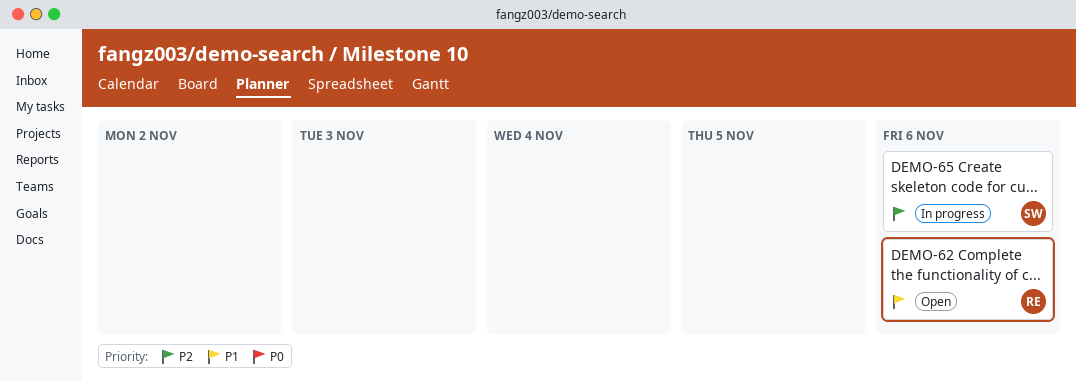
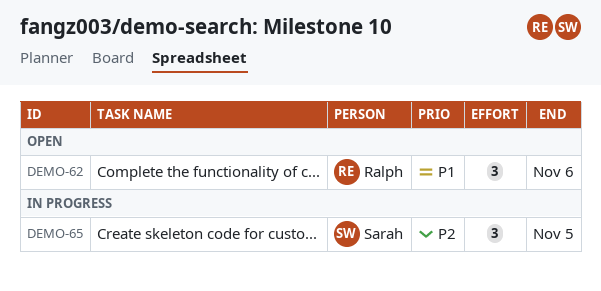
DEMO-65, due: Nov 6 -> Nov 5

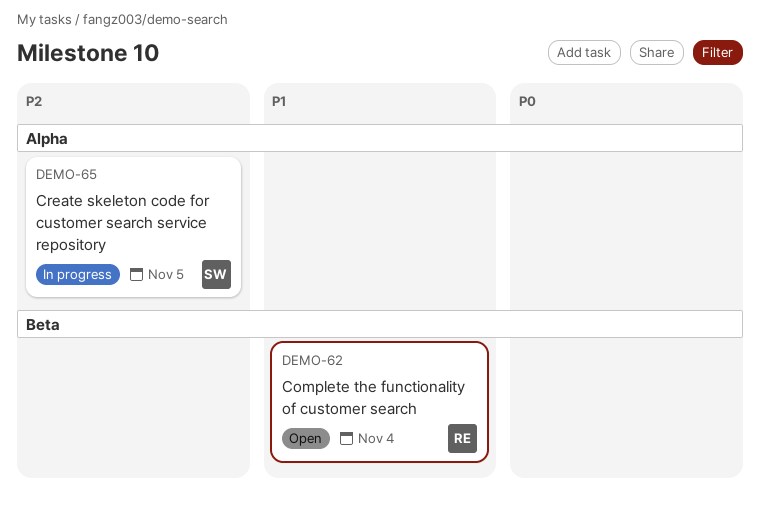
DEMO-62, due: Nov 6 -> Nov 4

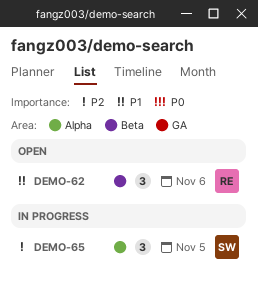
DEMO-62, due: Nov 4 -> Nov 6

